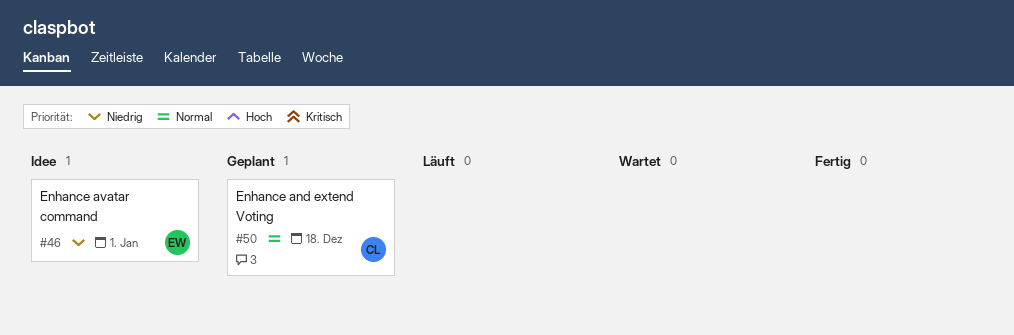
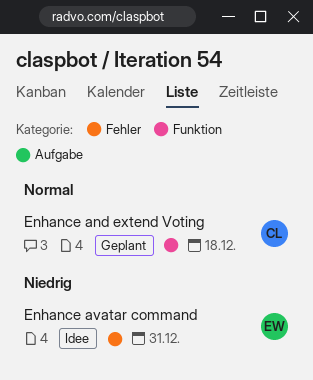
Enhance avatar command, due: Jan 1 -> Dec 31

